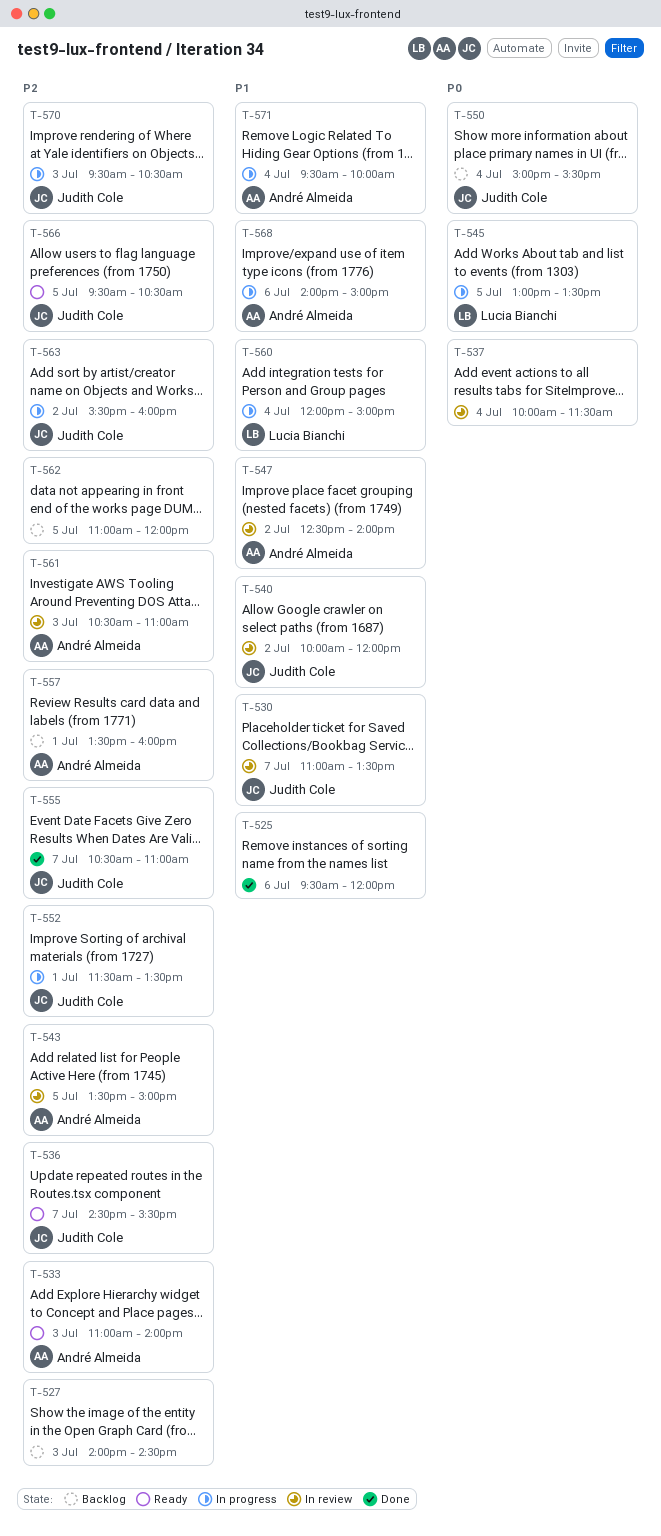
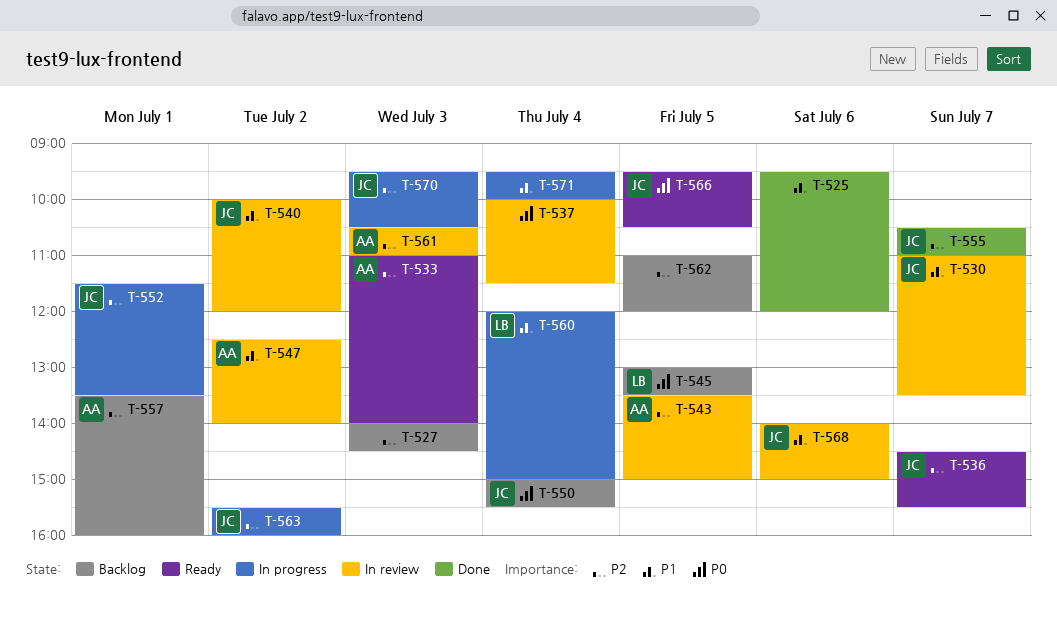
T-545, status: In progress -> Backlog
T-566, priority: P2 -> P0
T-568, status: In progress -> In review
T-568, owner: André Almeida -> Judith Cole
T-571, owner: André Almeida -> none

